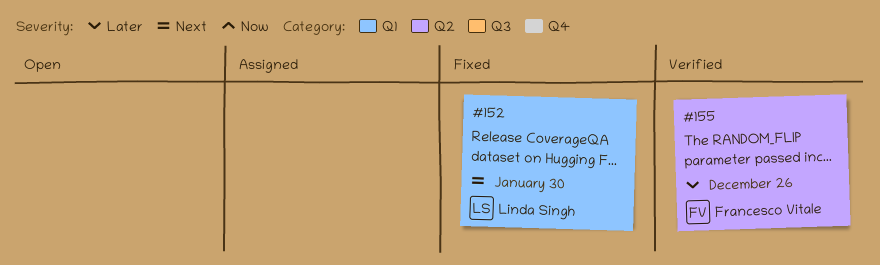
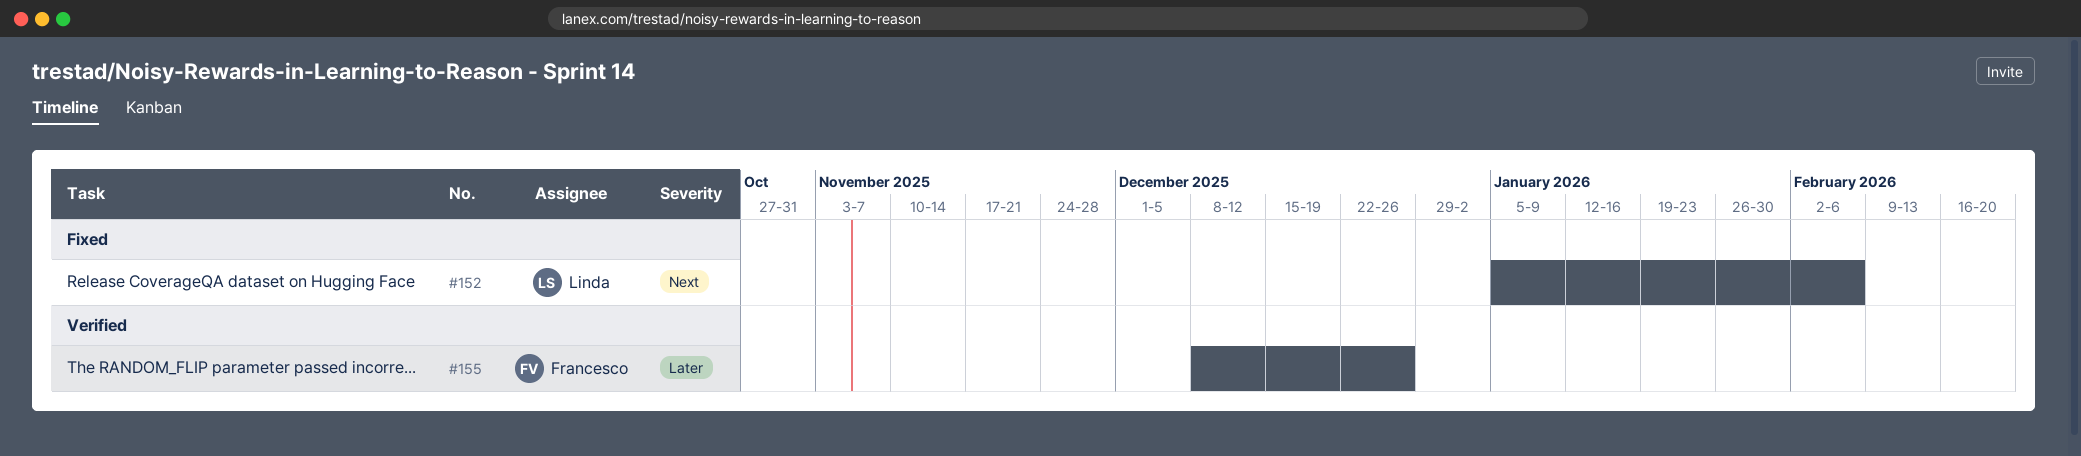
#152, due: Jan 30 -> Feb 6

